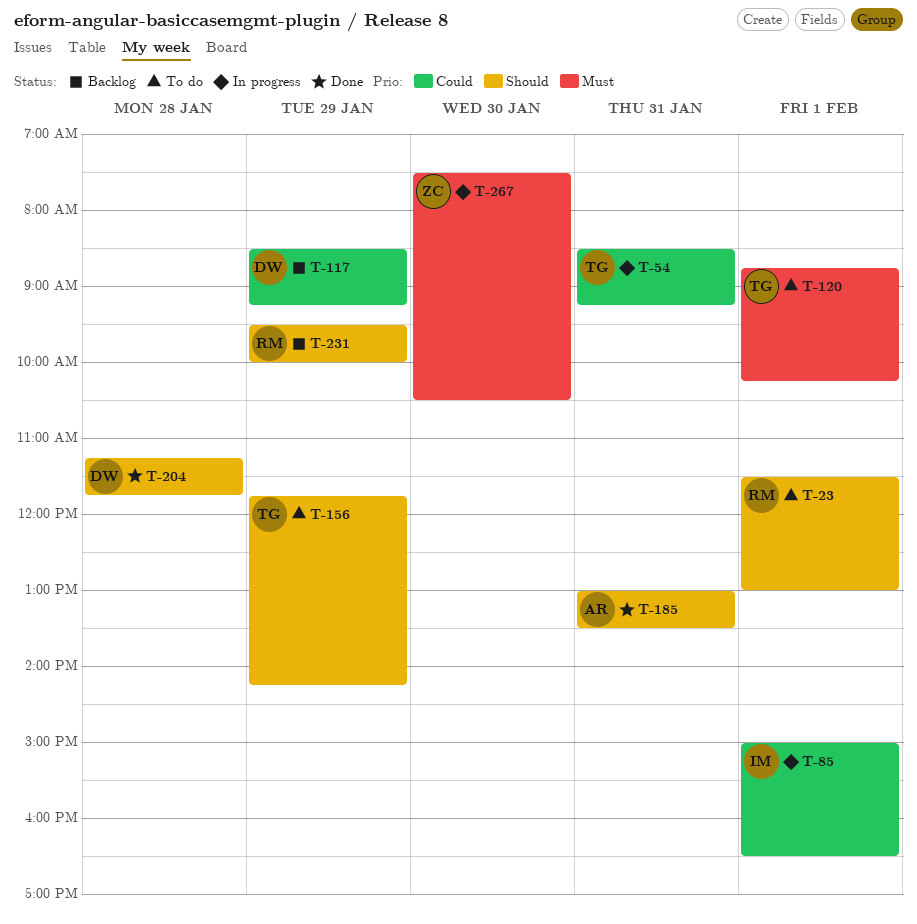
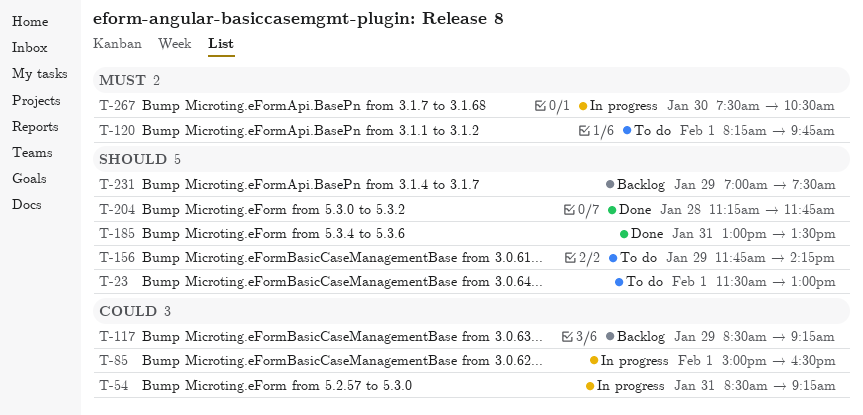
T-120, begins: 08:45 -> 08:15
T-120, ends: 10:15 -> 09:45
T-231, begins: 09:30 -> 07:00
T-231, ends: 10:00 -> 07:30

